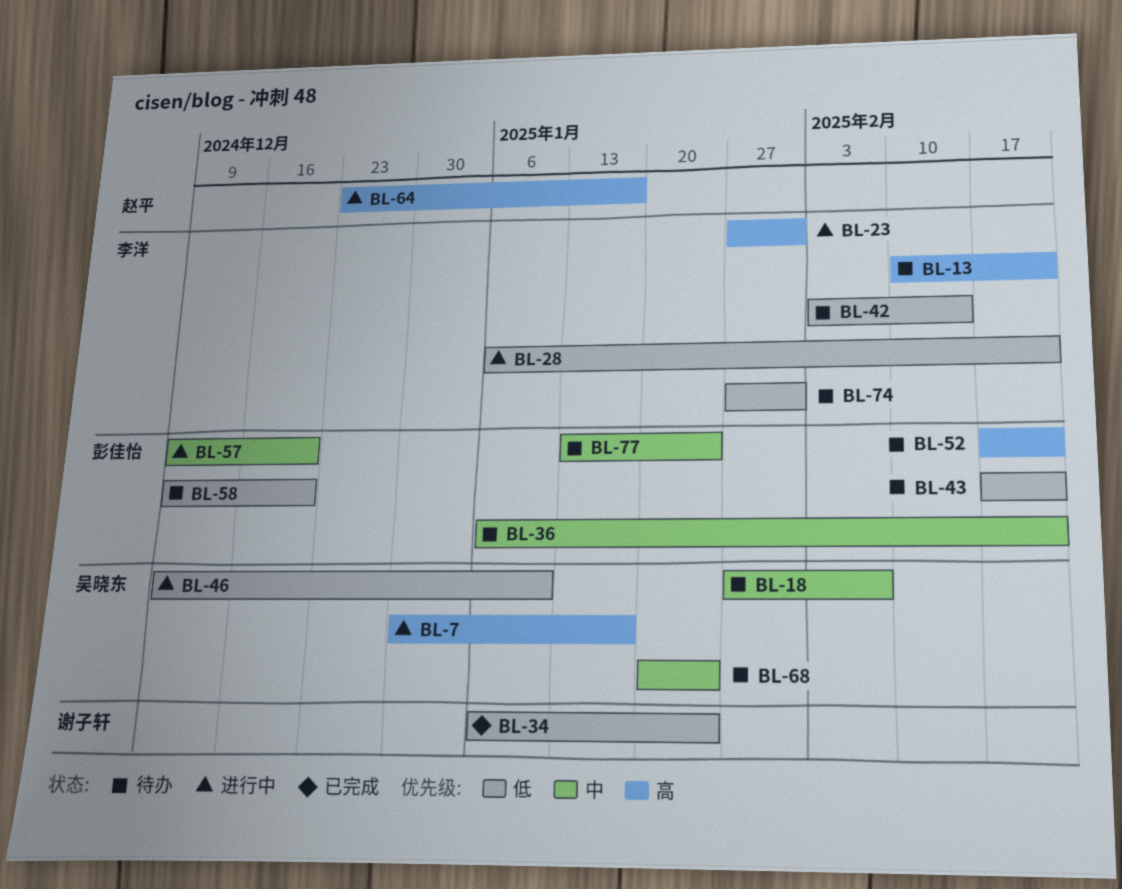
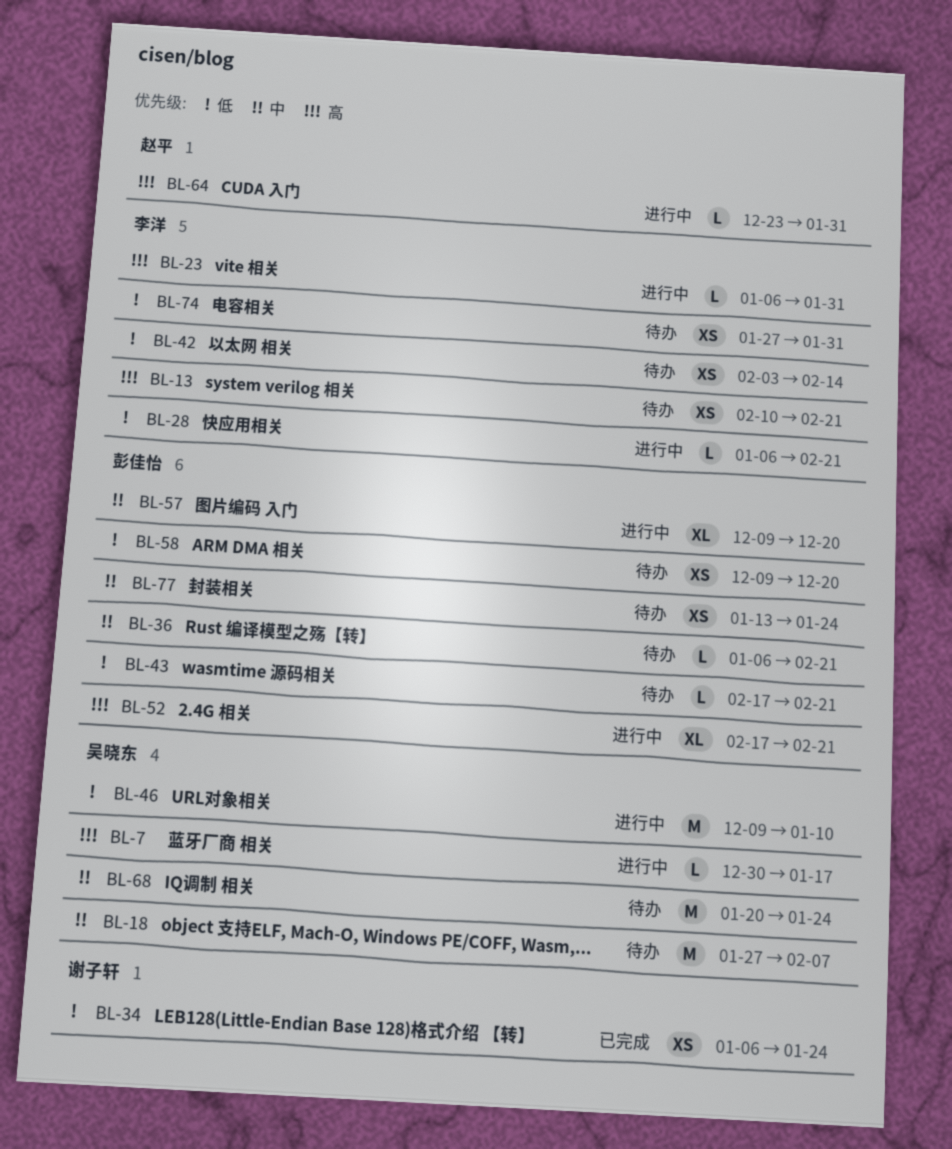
BL-23, start: Jan 27 -> Jan 6
BL-52, status: 待办 -> 进行中
BL-64, due: Jan 17 -> Jan 31

